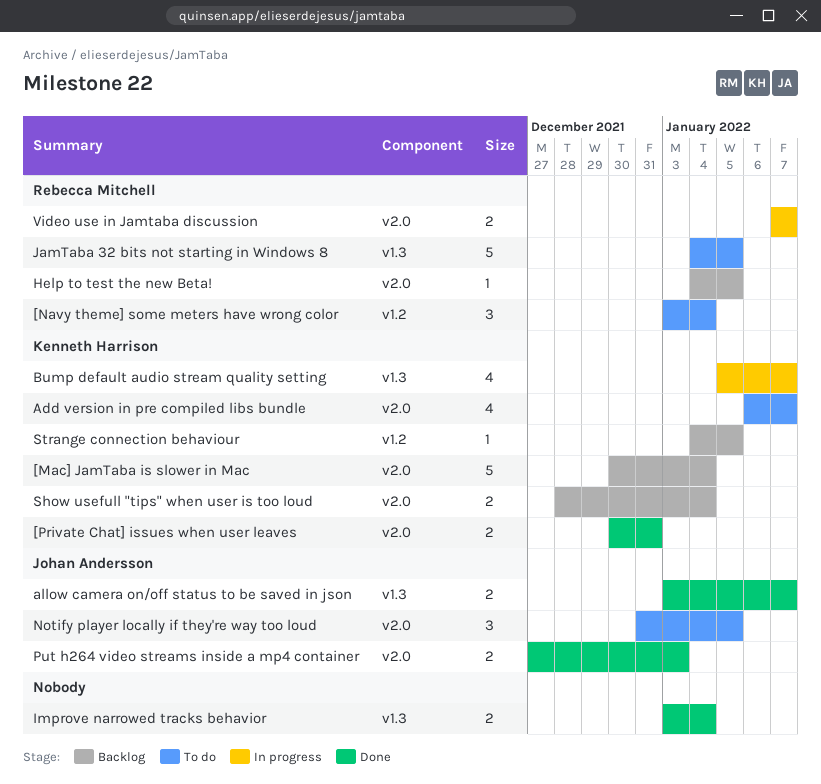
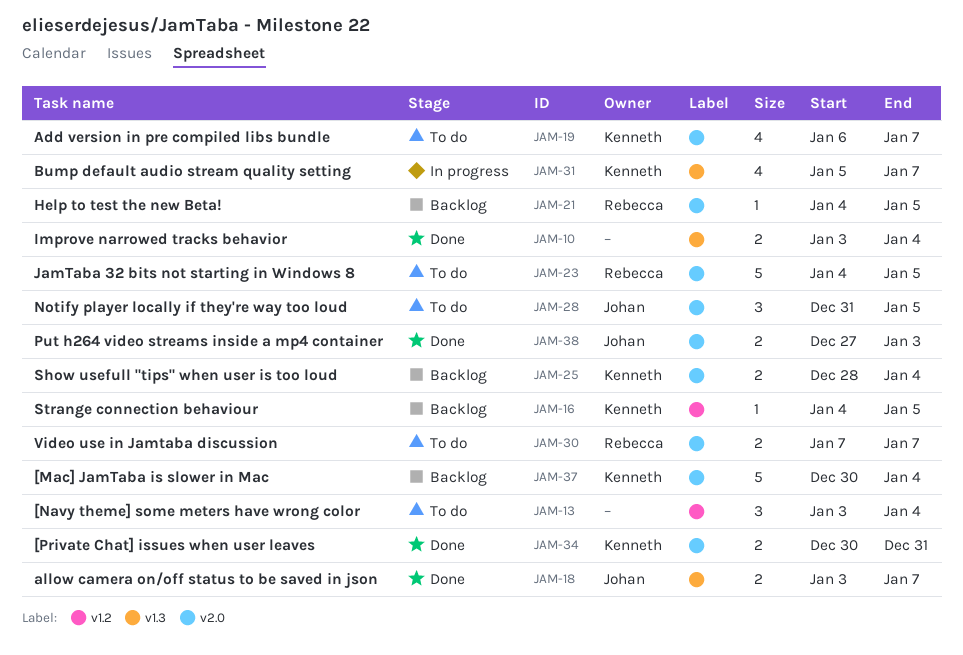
[Navy theme] some meters have wrong color, owner: Rebecca Mitchell -> none
JamTaba 32 bits not starting in Windows 8, label: v1.3 -> v2.0
Video use in Jamtaba discussion, status: In progress -> To do

